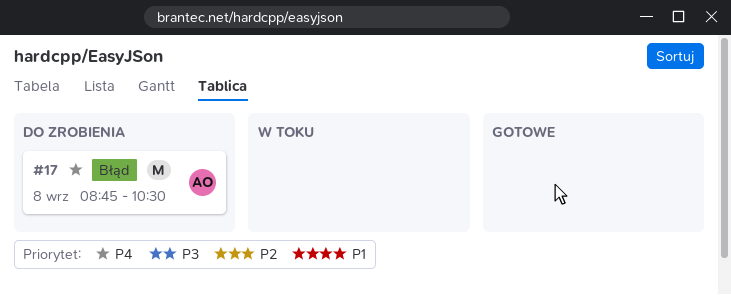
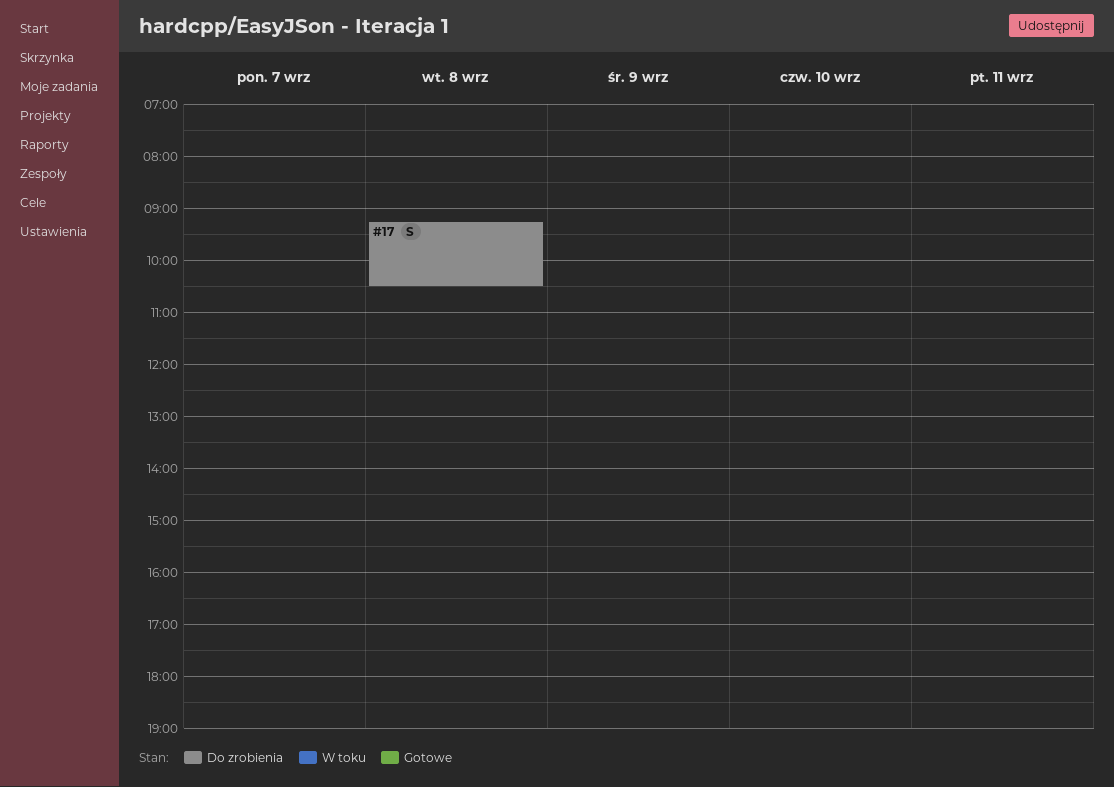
#17, estimate: M -> S
#17, begins: 08:45 -> 09:15

